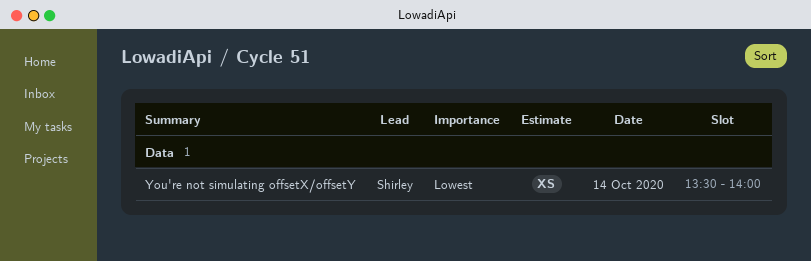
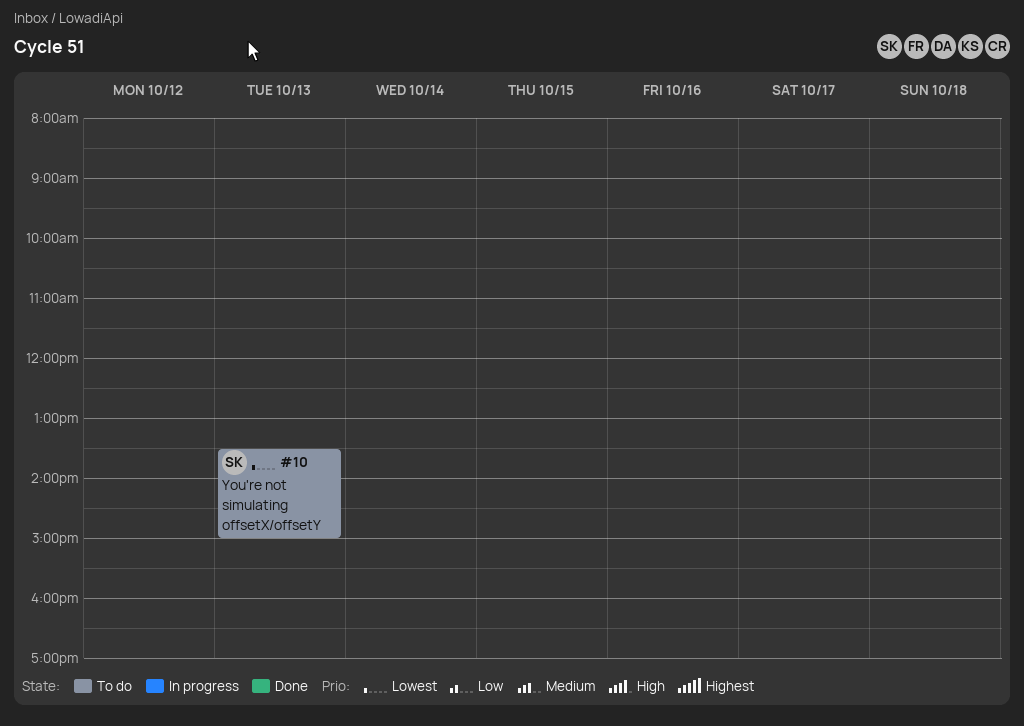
You're not simulating offsetX/offsetY, day: Oct 14 -> Oct 13
You're not simulating offsetX/offsetY, ends: 14:00 -> 15:00

